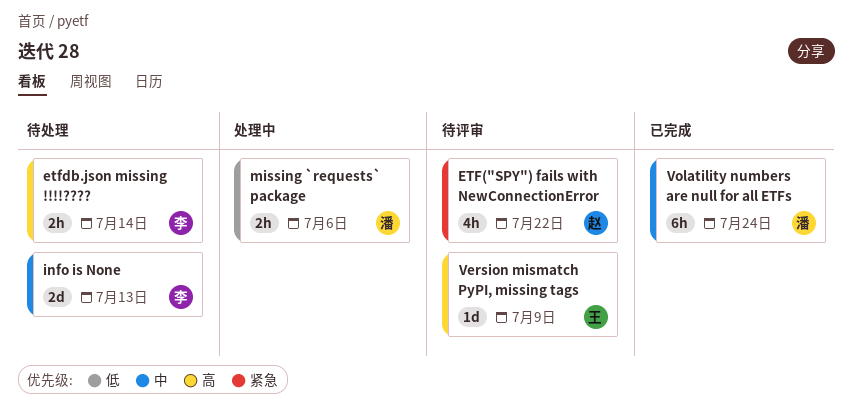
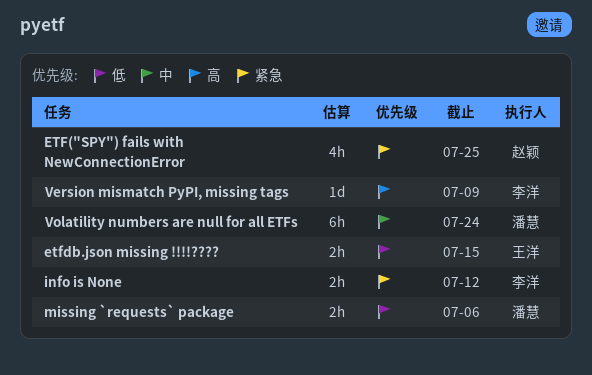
ETF("SPY") fails with NewConnectionError, due: Jul 22 -> Jul 25
etfdb.json missing !!!!????, owner: 李洋 -> 王洋
etfdb.json missing !!!!????, priority: 高 -> 低
etfdb.json missing !!!!????, due: Jul 14 -> Jul 15
info is None, priority: 中 -> 紧急
info is None, estimate: 2d -> 2h
info is None, due: Jul 13 -> Jul 12
Version mismatch PyPI, missing tags, owner: 王洋 -> 李洋

